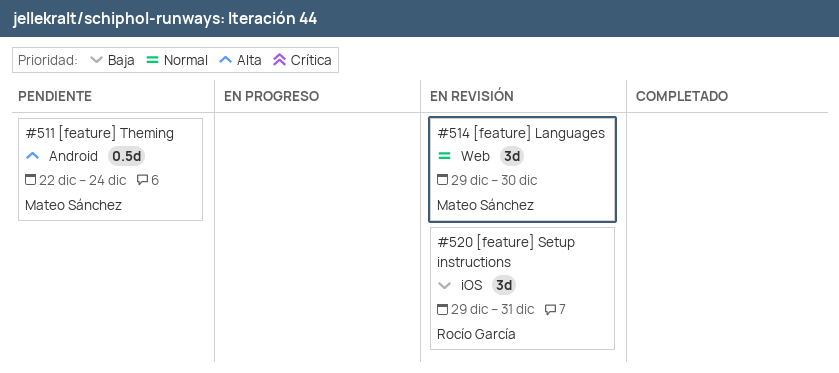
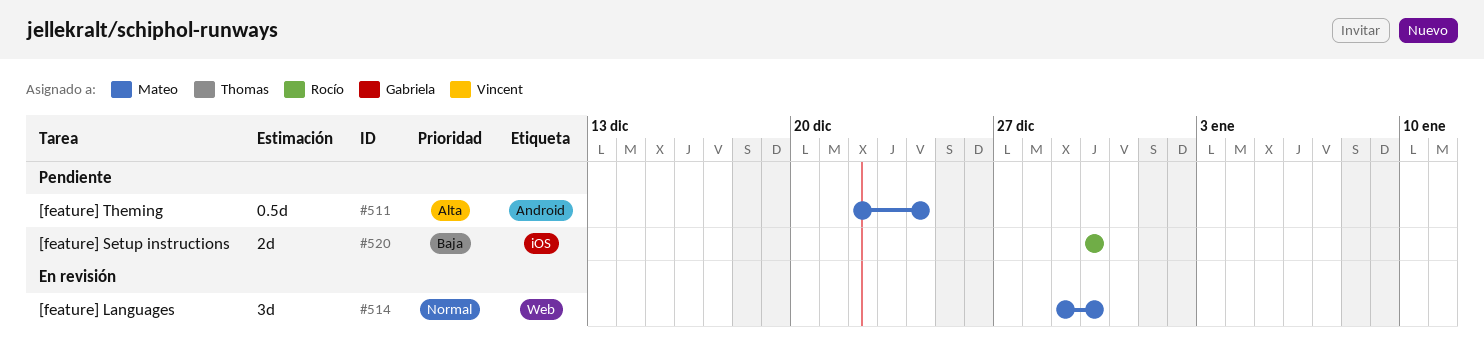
#520, status: En revisión -> Pendiente
#520, estimate: 3d -> 2d
#520, start: Dec 29 -> Dec 30
#520, due: Dec 31 -> Dec 30

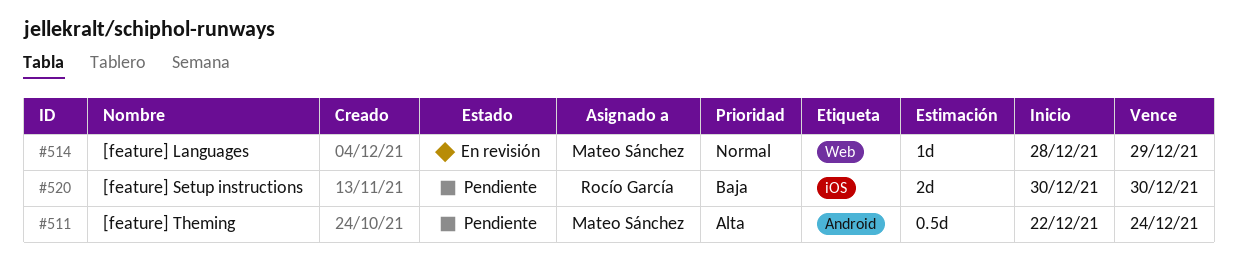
#514, estimate: 3d -> 1d
#514, start: Dec 29 -> Dec 28
#514, due: Dec 30 -> Dec 29

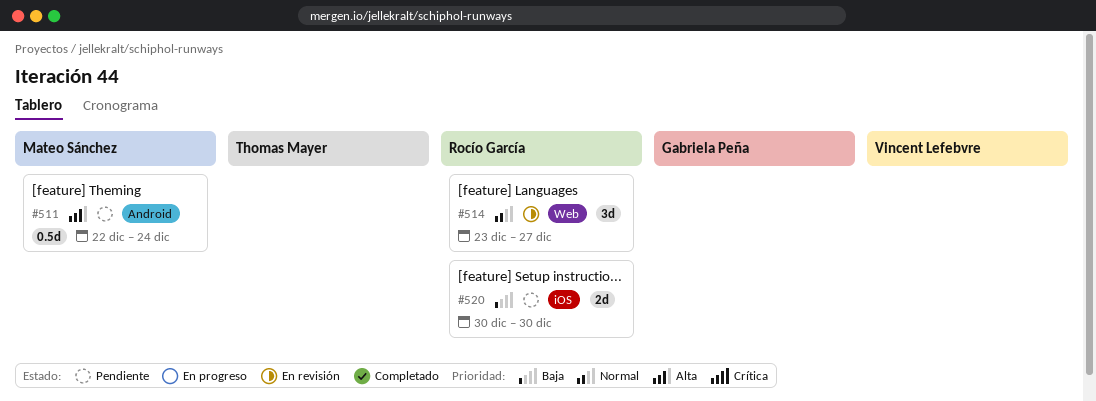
#514, owner: Mateo Sánchez -> Rocío García
#514, estimate: 1d -> 3d
#514, start: Dec 28 -> Dec 23
#514, due: Dec 29 -> Dec 27

